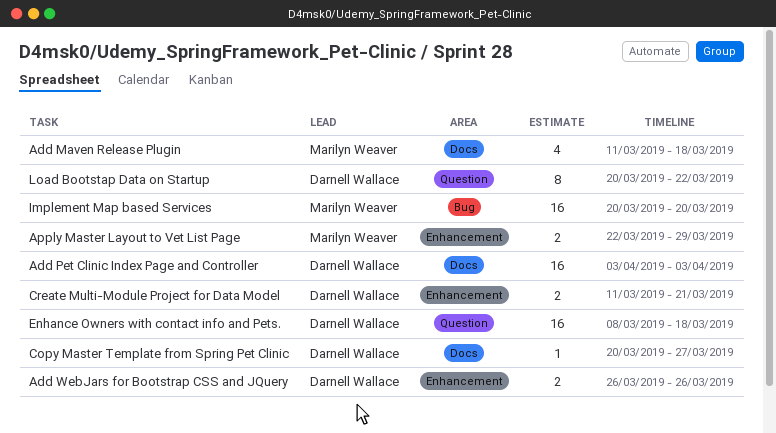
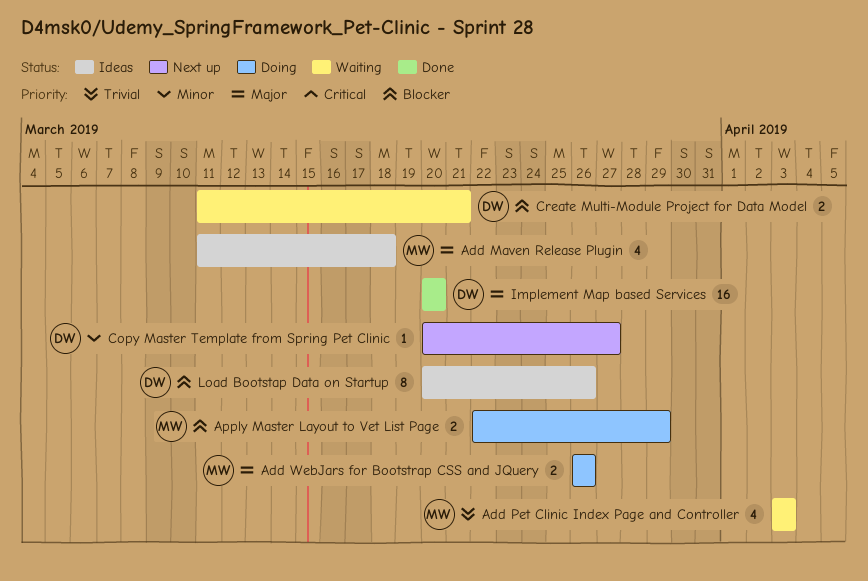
Add Pet Clinic Index Page and Controller, owner: Darnell Wallace -> Marilyn Weaver
Add Pet Clinic Index Page and Controller, estimate: 16 -> 4
Add WebJars for Bootstrap CSS and JQuery, owner: Darnell Wallace -> Marilyn Weaver
Enhance Owners with contact info and Pets.: present -> none
Implement Map based Services, owner: Marilyn Weaver -> Darnell Wallace
Load Bootstap Data on Startup, due: Mar 22 -> Mar 26

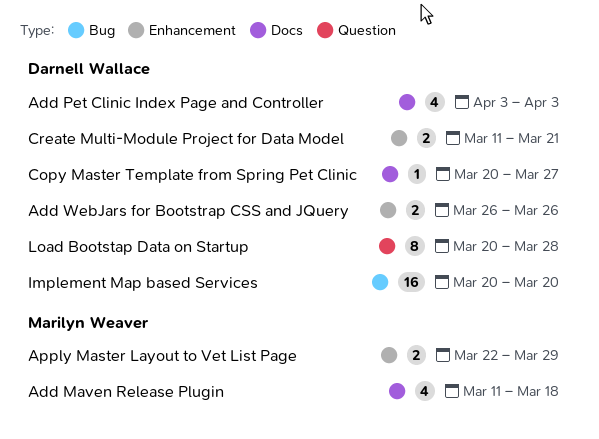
Add Pet Clinic Index Page and Controller, owner: Marilyn Weaver -> Darnell Wallace
Add WebJars for Bootstrap CSS and JQuery, owner: Marilyn Weaver -> Darnell Wallace
Load Bootstap Data on Startup, due: Mar 26 -> Mar 28

